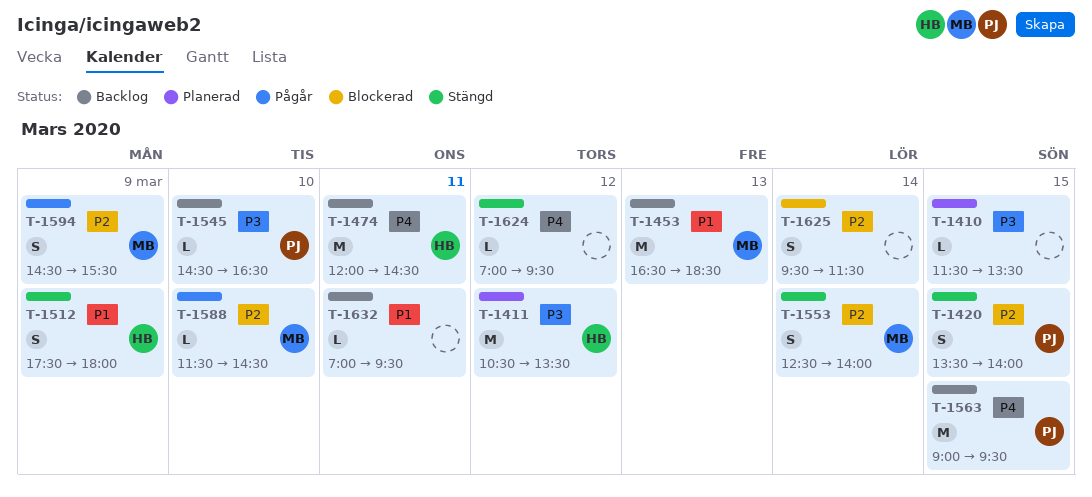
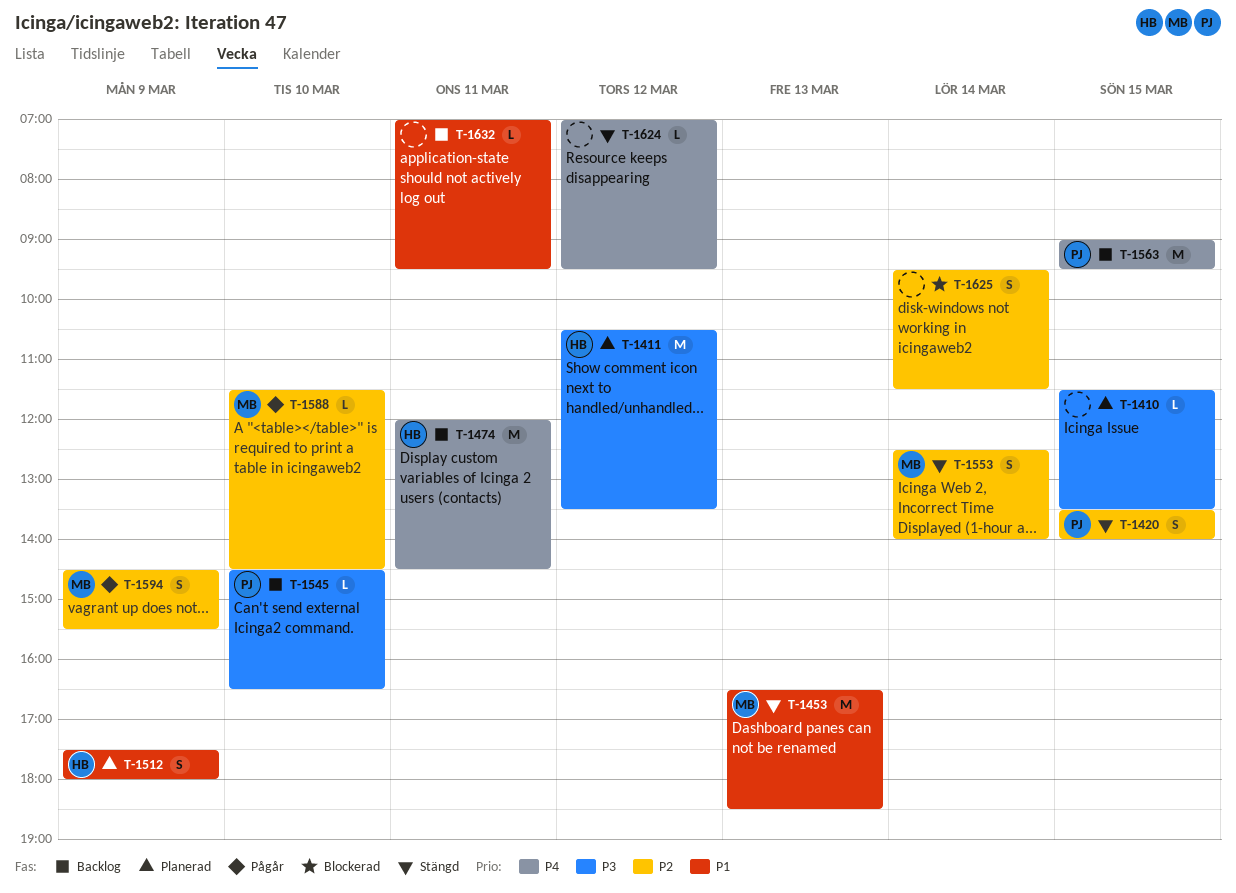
T-1453, status: Backlog -> Stängd
T-1512, status: Stängd -> Planerad

